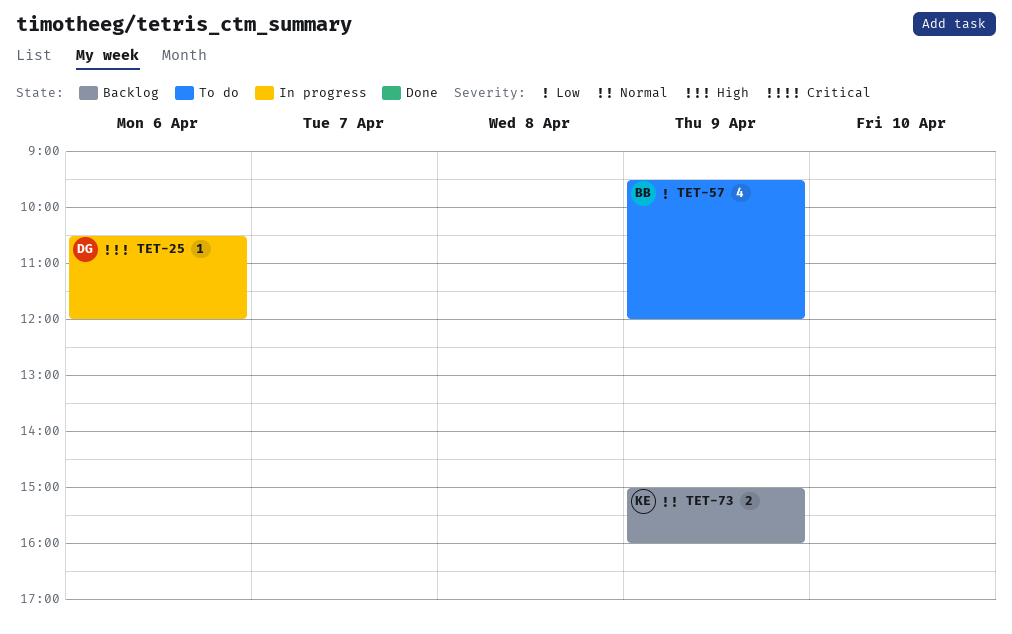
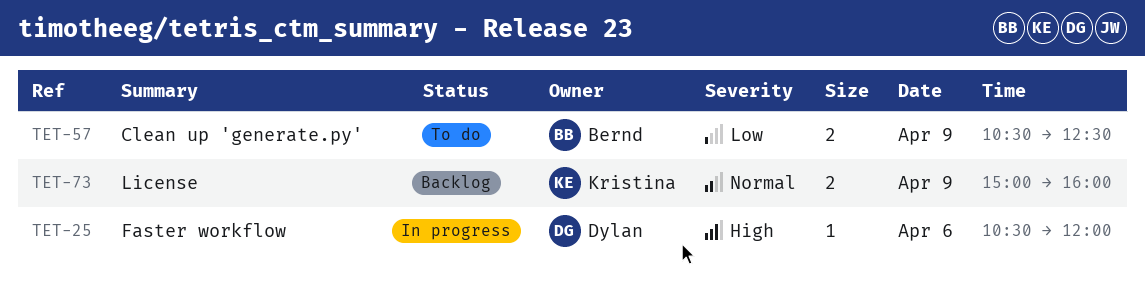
TET-57, estimate: 4 -> 2
TET-57, begins: 09:30 -> 10:30
TET-57, ends: 12:00 -> 12:30

